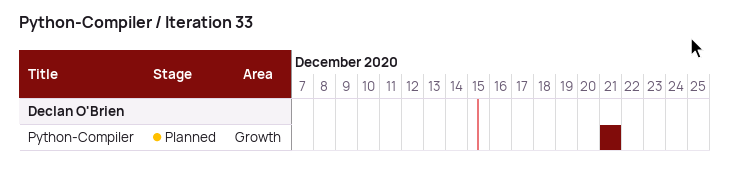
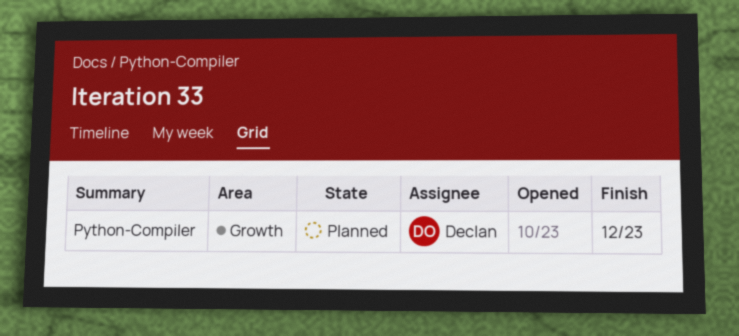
Python-Compiler, due: Dec 21 -> Dec 23

